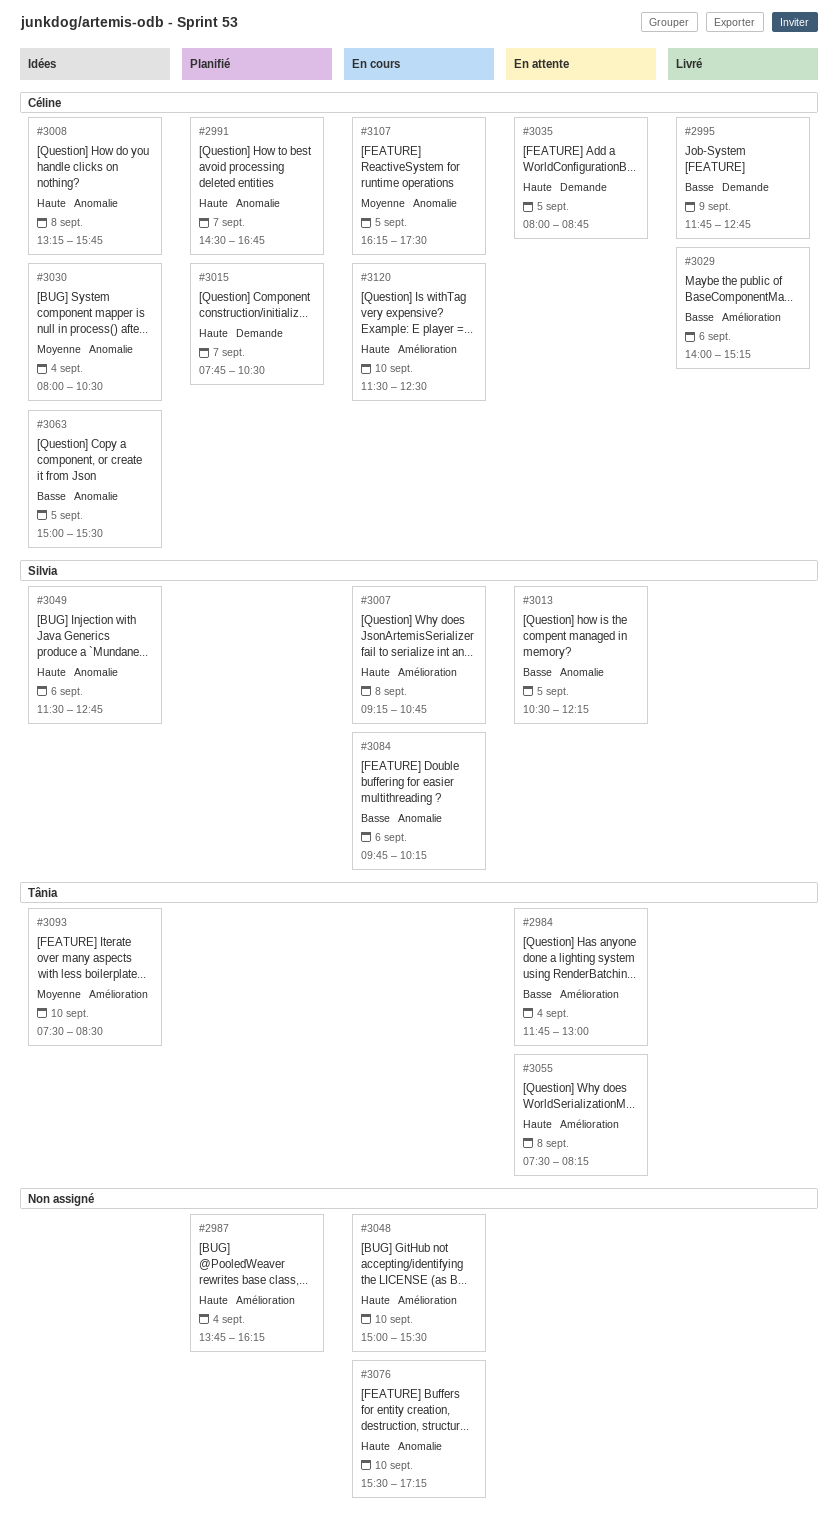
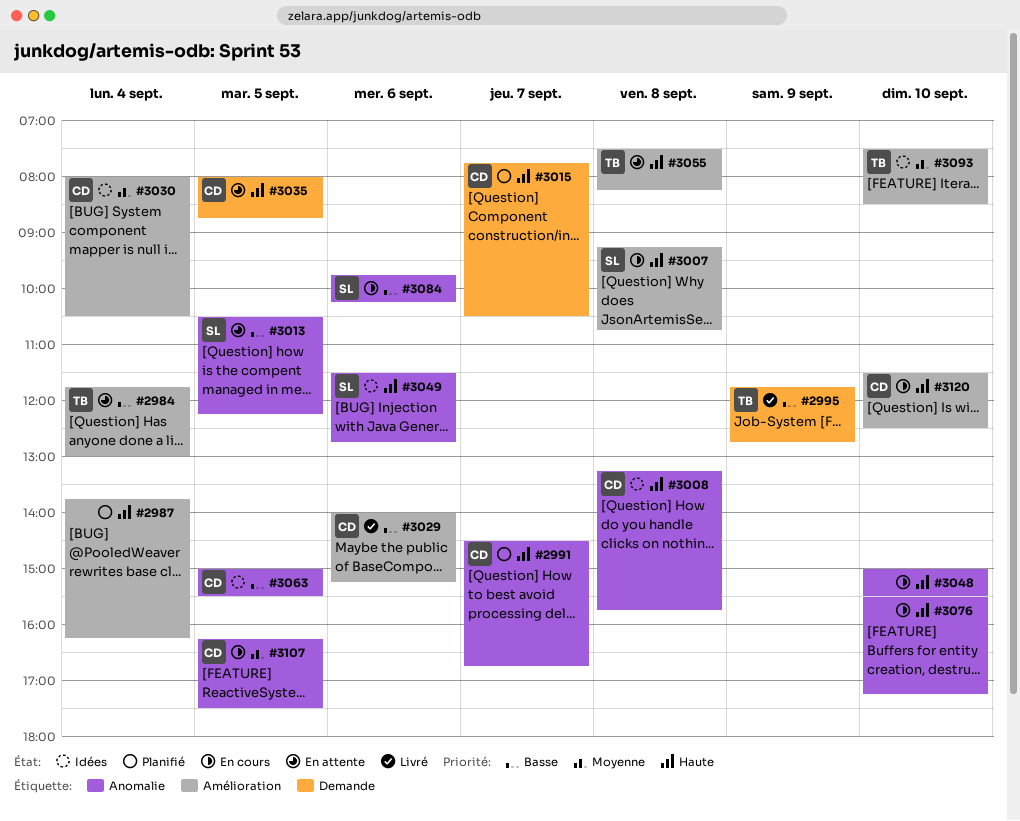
#2995, owner: Céline -> Tânia
#3030, label: Anomalie -> Amélioration
#3048, label: Amélioration -> Anomalie

